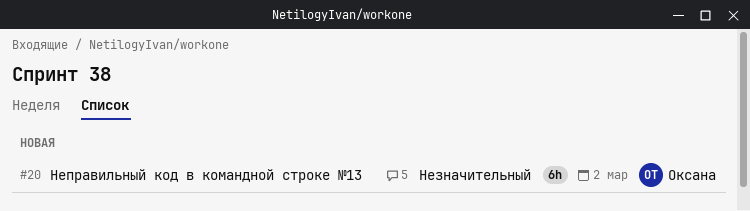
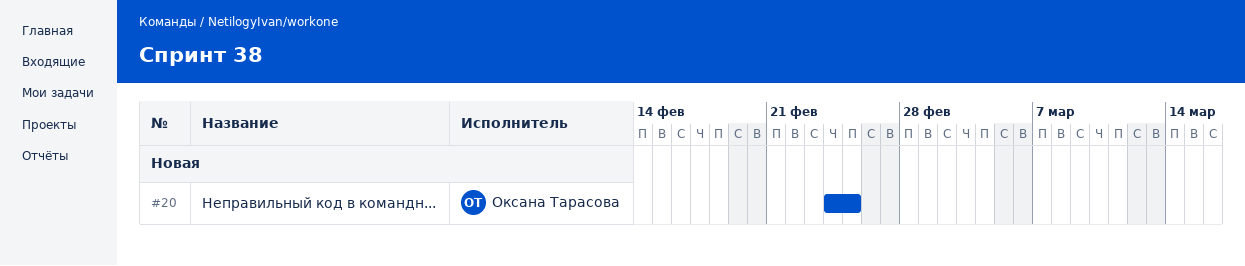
#20, due: Mar 2 -> Feb 25

